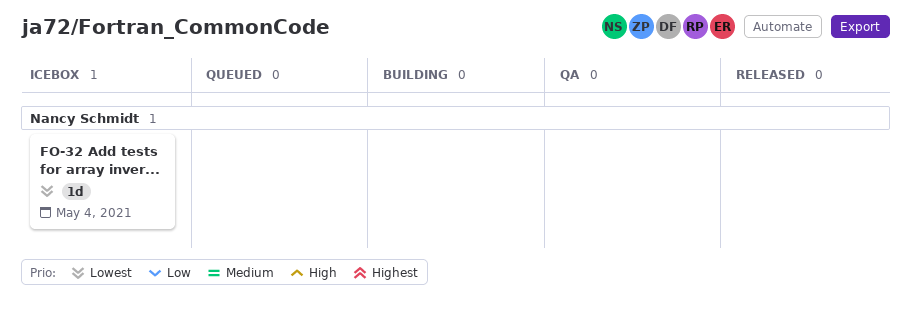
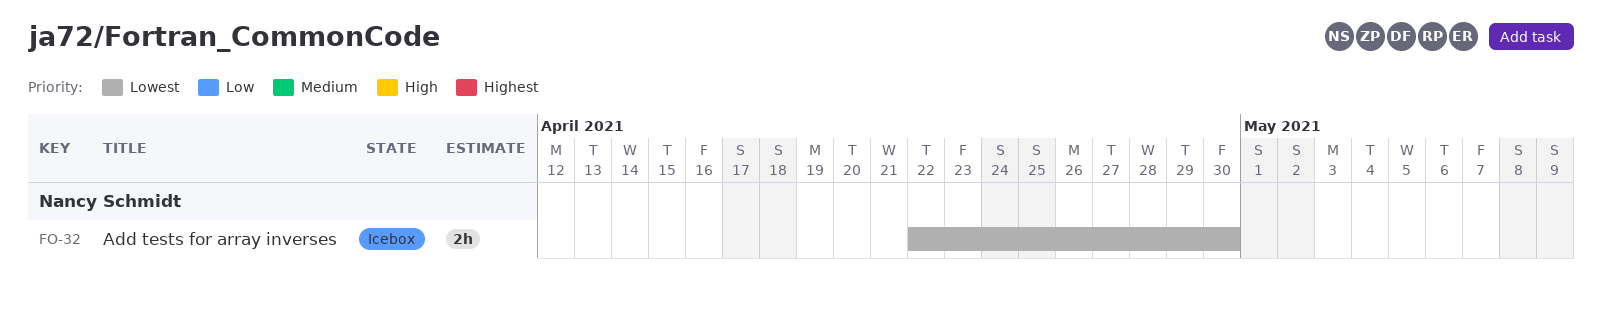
FO-32, estimate: 1d -> 2h
FO-32, due: May 4 -> Apr 30

